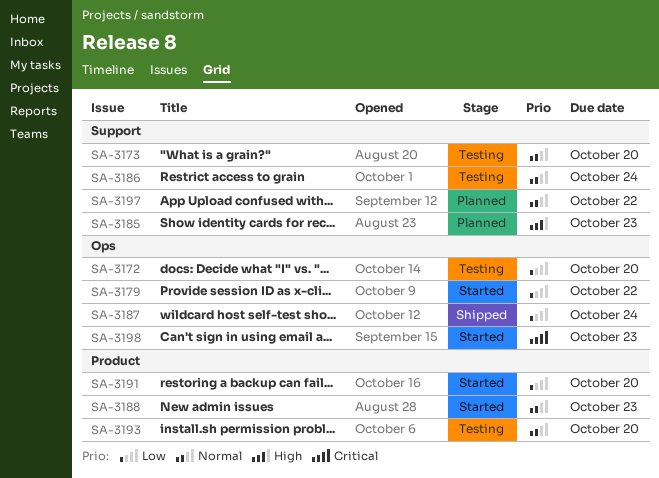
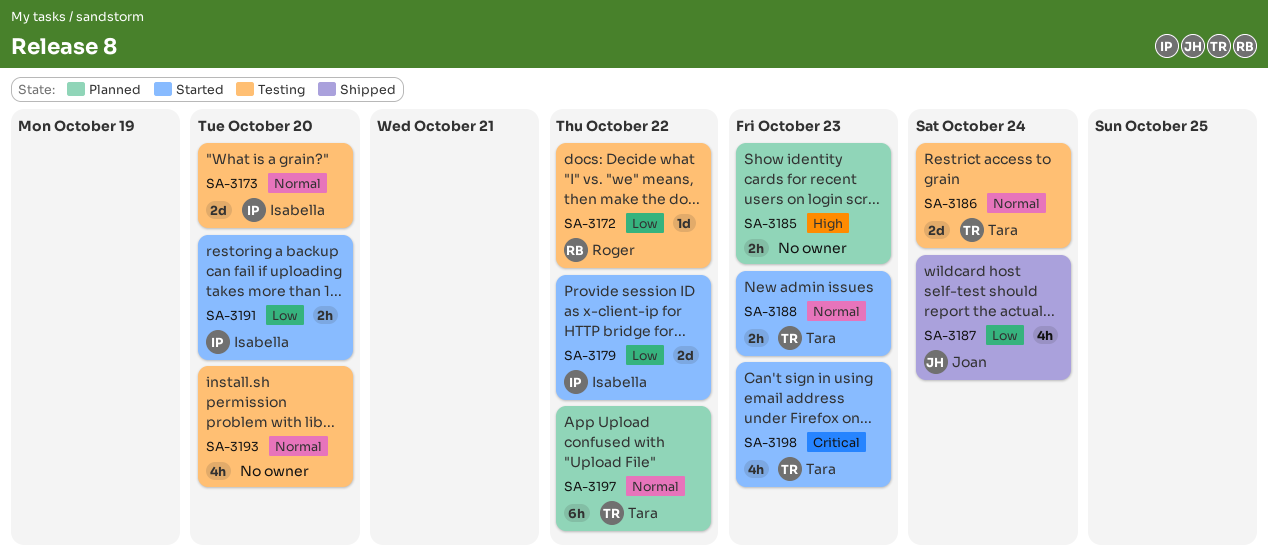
SA-3172, due: Oct 20 -> Oct 22

